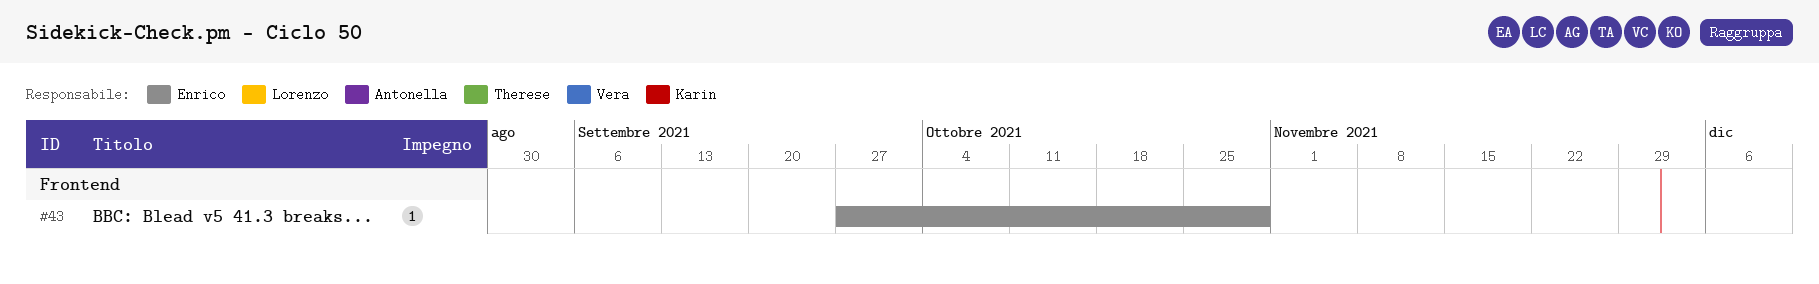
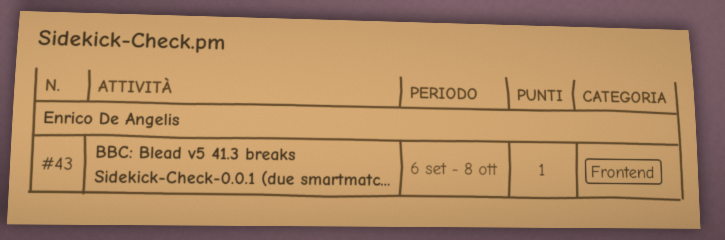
#43, start: Sep 27 -> Sep 6
#43, due: Oct 29 -> Oct 8

